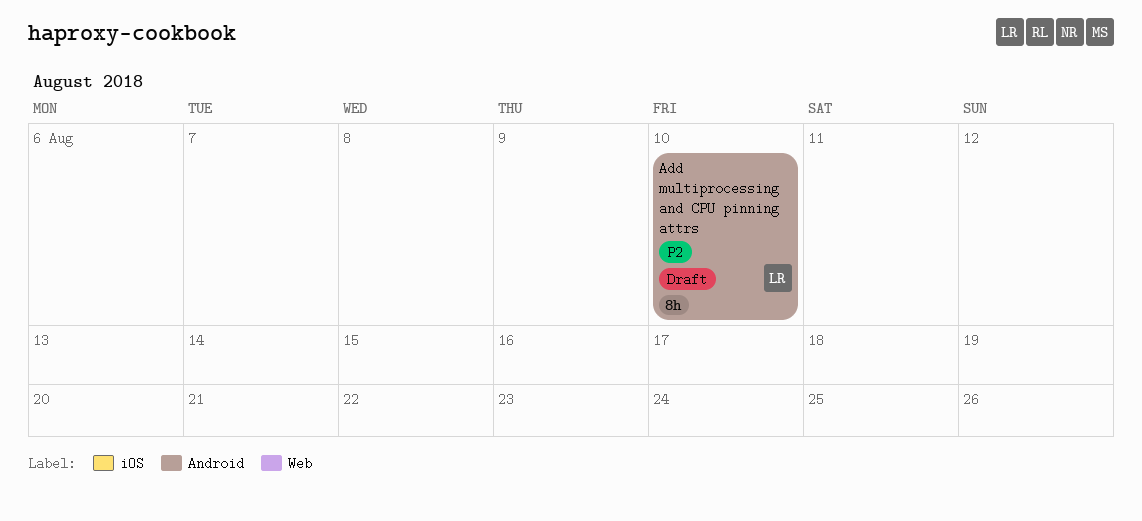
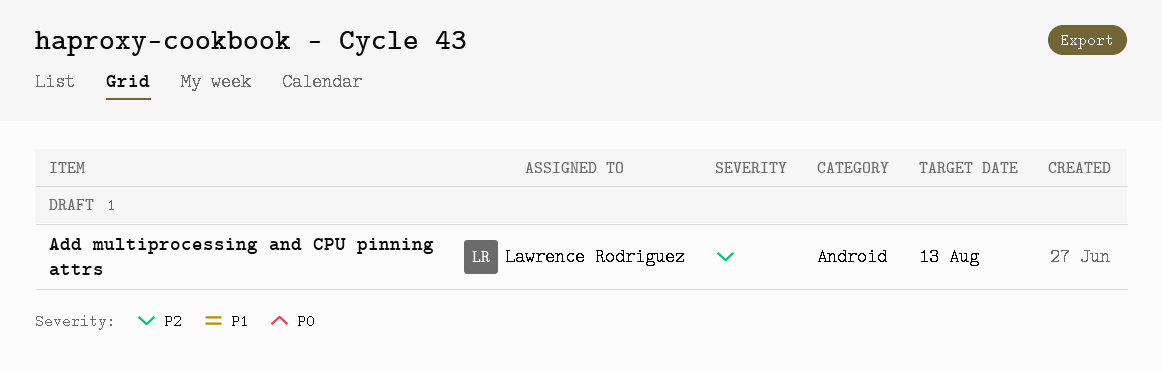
Add multiprocessing and CPU pinning attrs, due: Aug 10 -> Aug 13

